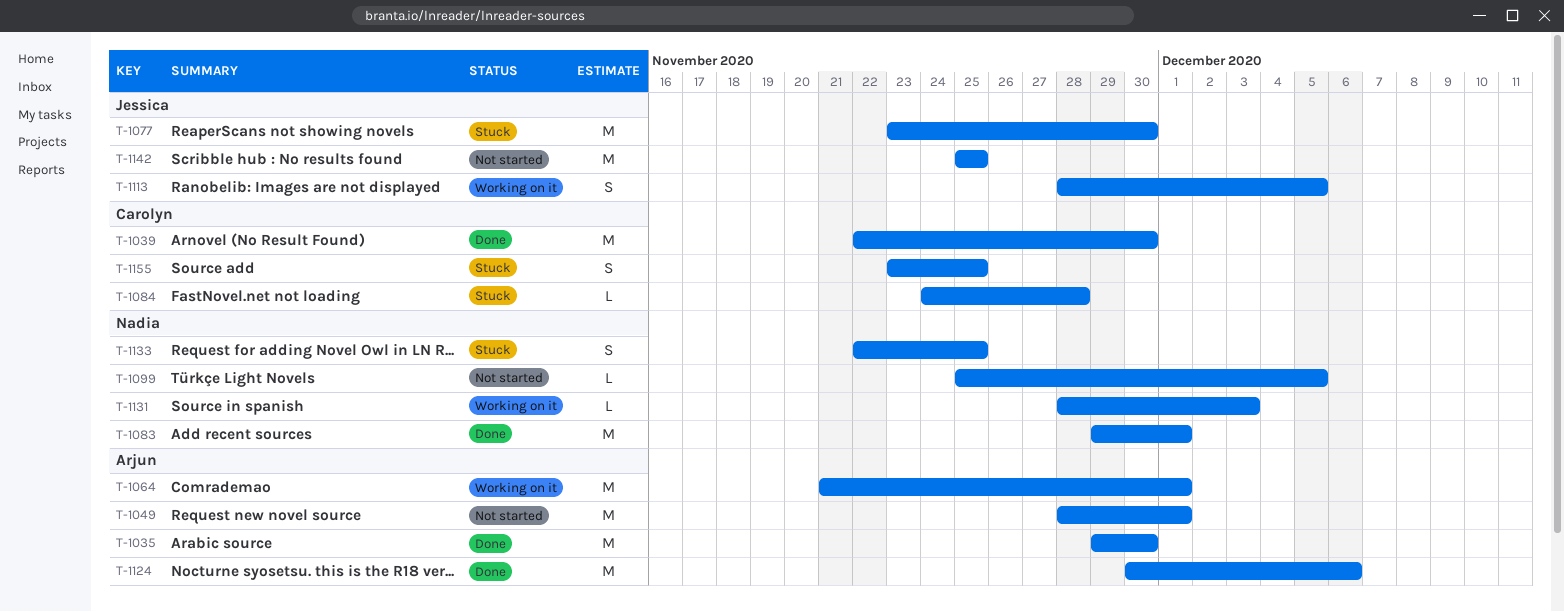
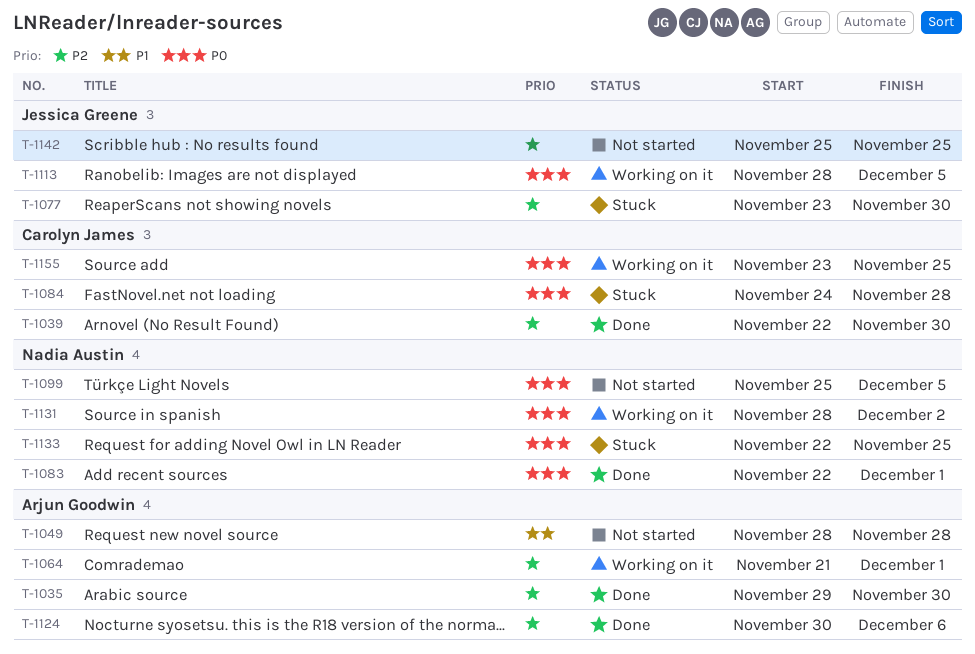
T-1049, due: Dec 1 -> Nov 28
T-1083, start: Nov 29 -> Nov 22
T-1131, due: Dec 3 -> Dec 2
T-1155, status: Stuck -> Working on it

